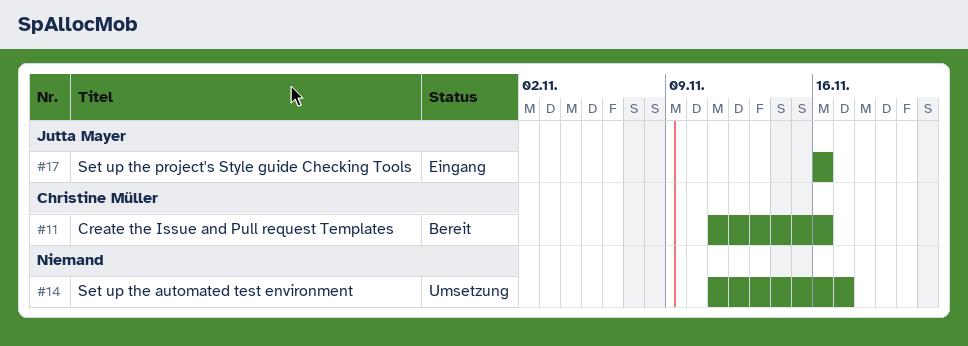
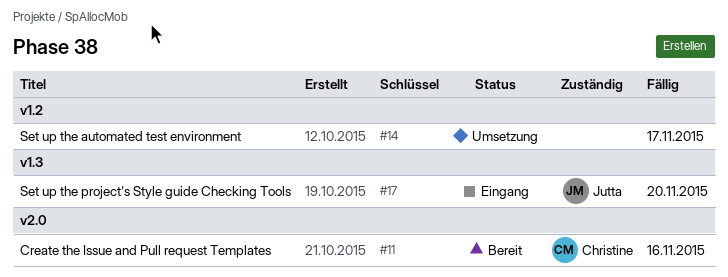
#17, due: Nov 16 -> Nov 20

